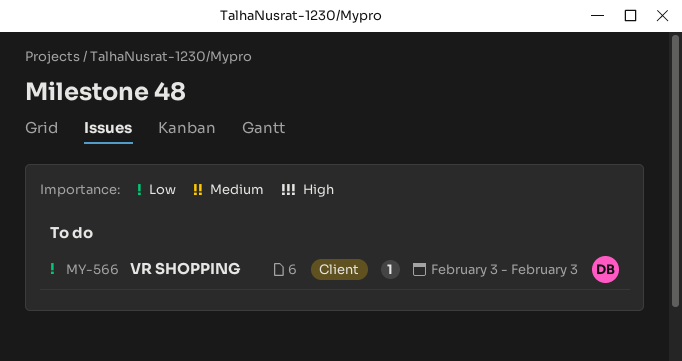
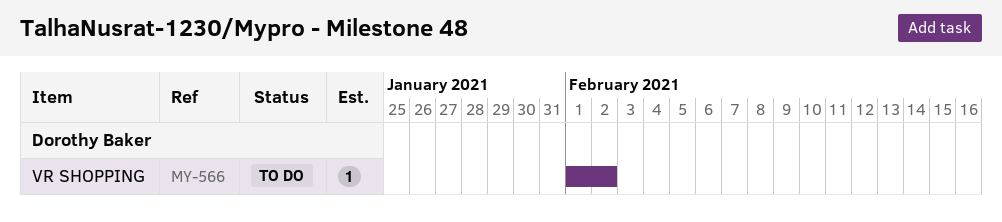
MY-566, start: Feb 3 -> Feb 1
MY-566, due: Feb 3 -> Feb 2

